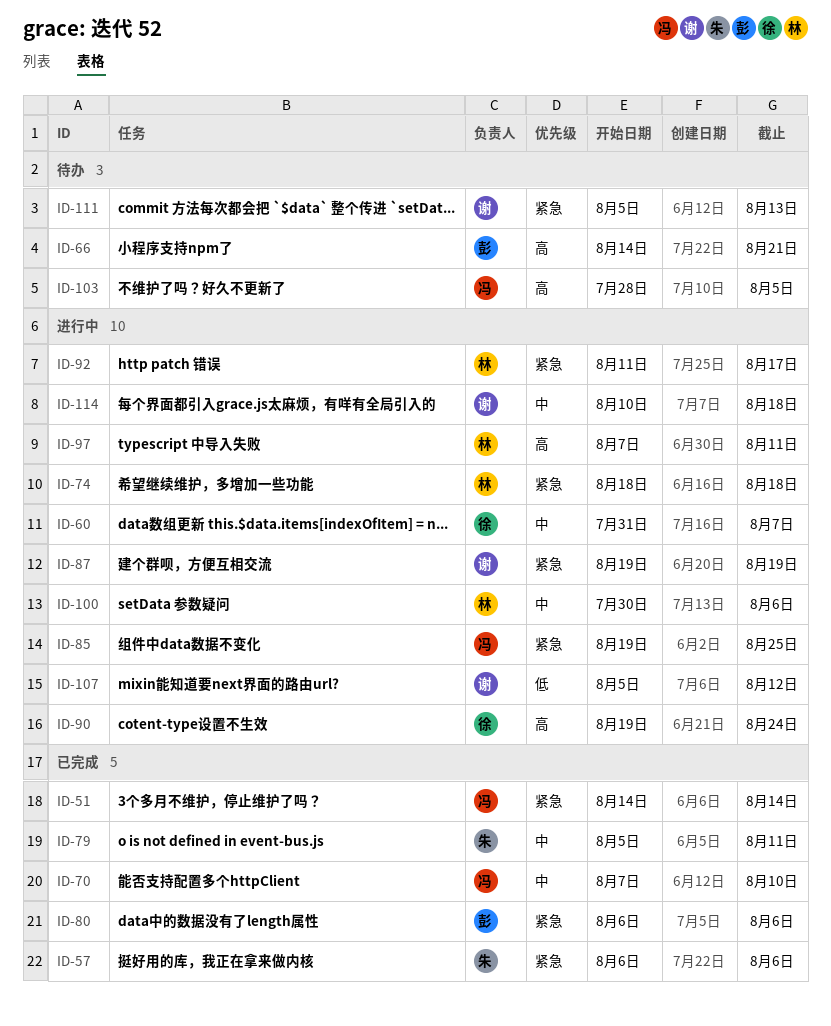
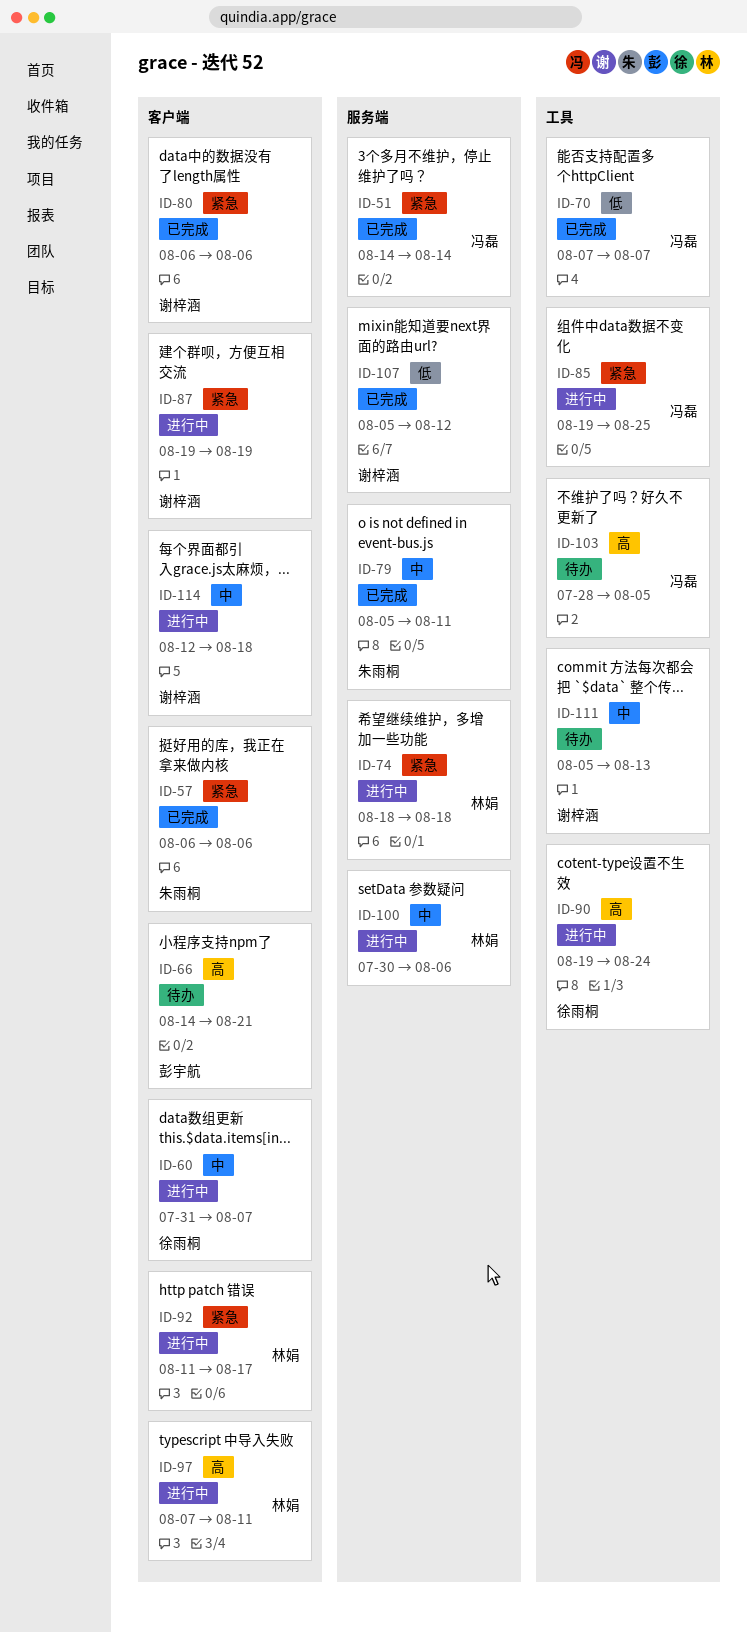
ID-70, priority: 中 -> 低
ID-70, due: Aug 10 -> Aug 7
ID-80, owner: 彭宇航 -> 谢梓涵
ID-107, status: 进行中 -> 已完成
ID-111, priority: 紧急 -> 中
ID-114, start: Aug 10 -> Aug 12

